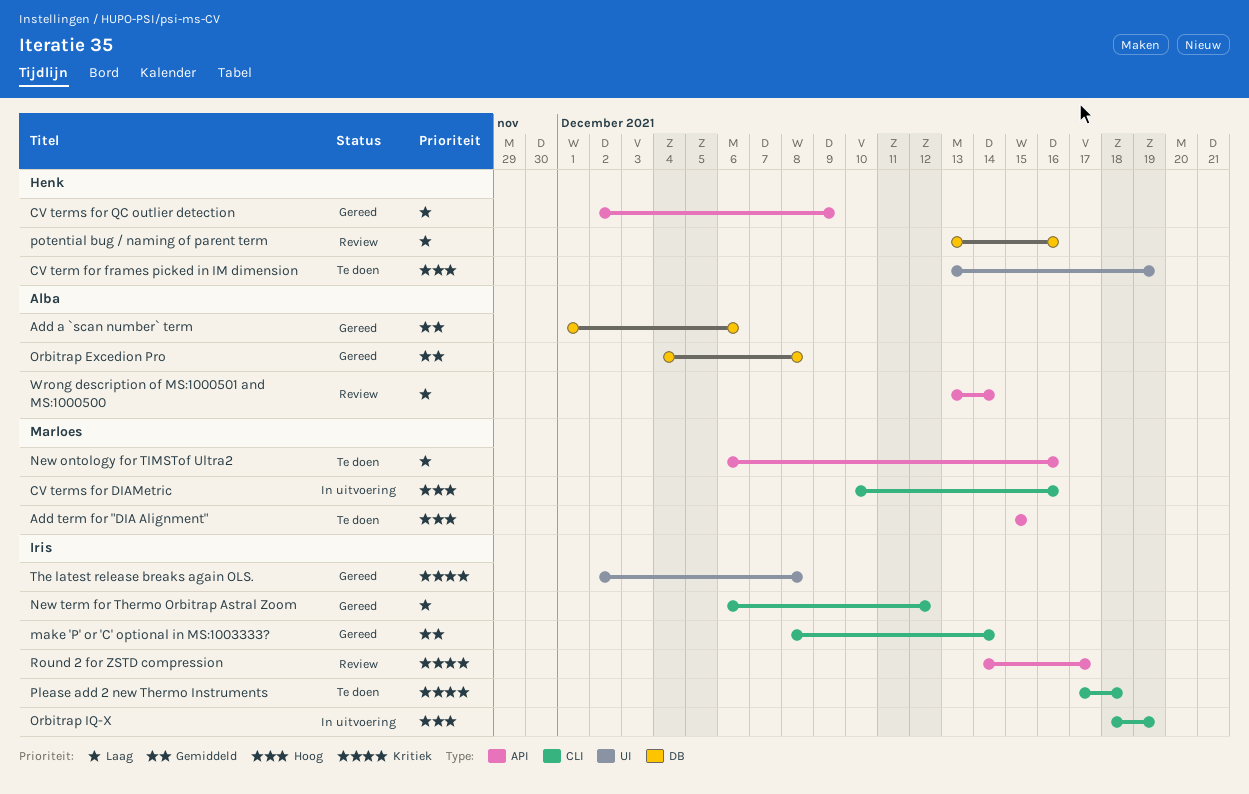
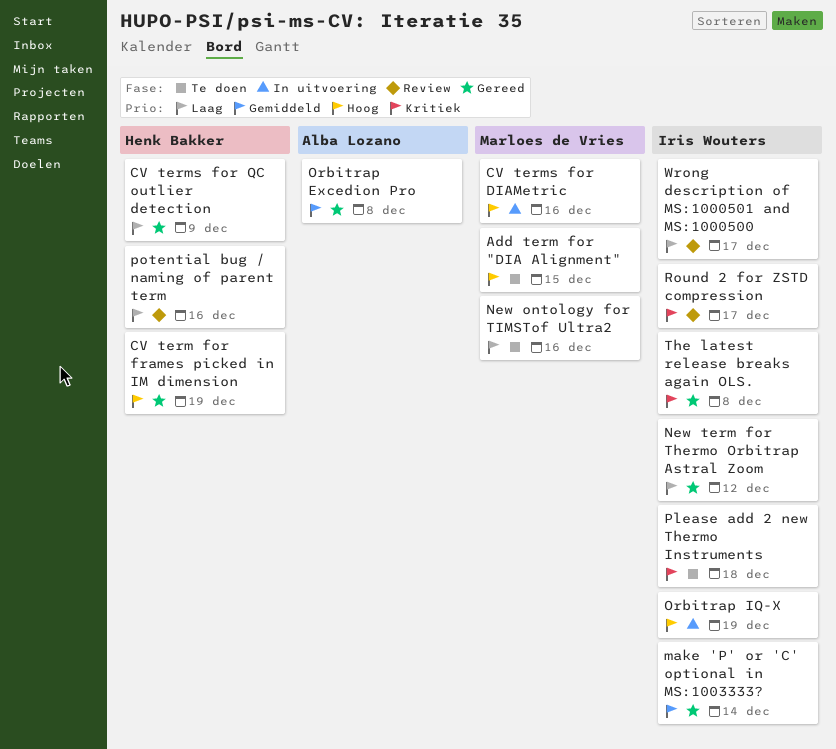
Add a `scan number` term: present -> none
CV term for frames picked in IM dimension, status: Te doen -> Gereed
Wrong description of MS:1000501 and MS:1000500, owner: Alba Lozano -> Iris Wouters
Wrong description of MS:1000501 and MS:1000500, due: Dec 14 -> Dec 17

